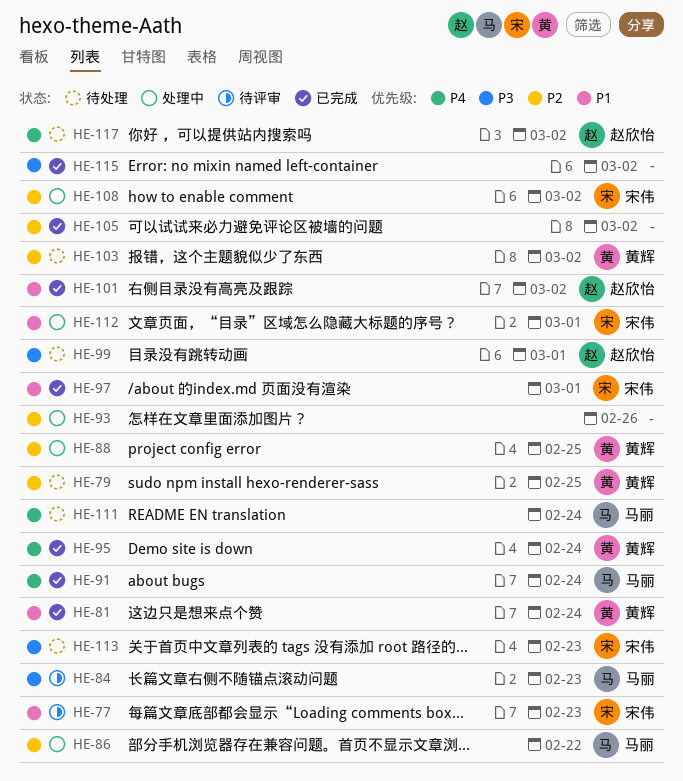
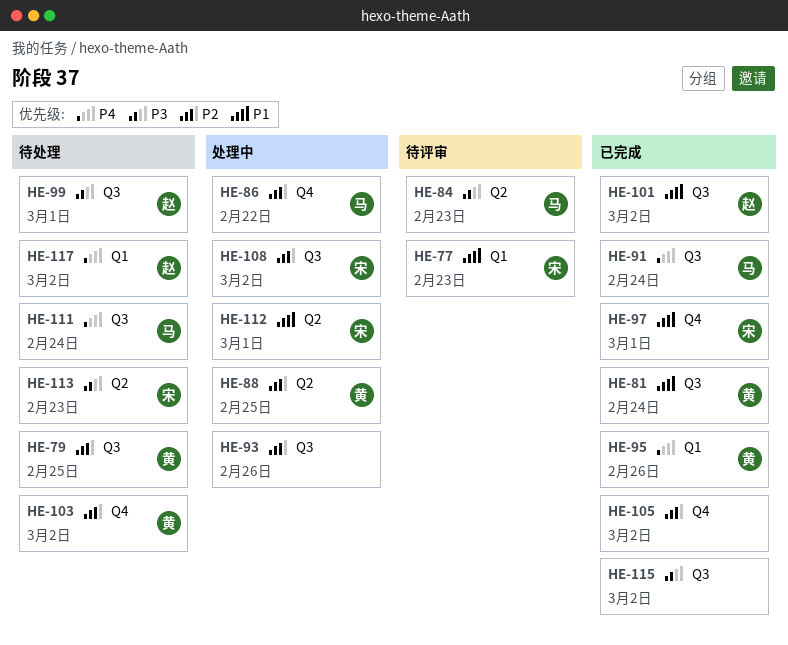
HE-95, due: Feb 24 -> Feb 26

